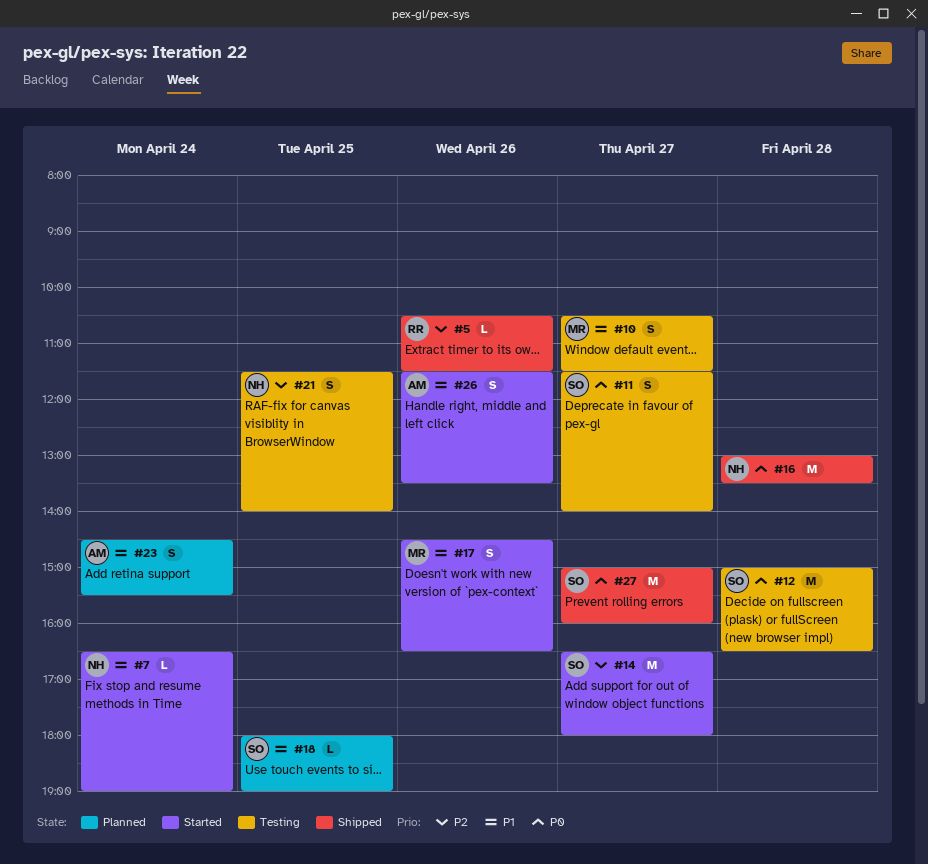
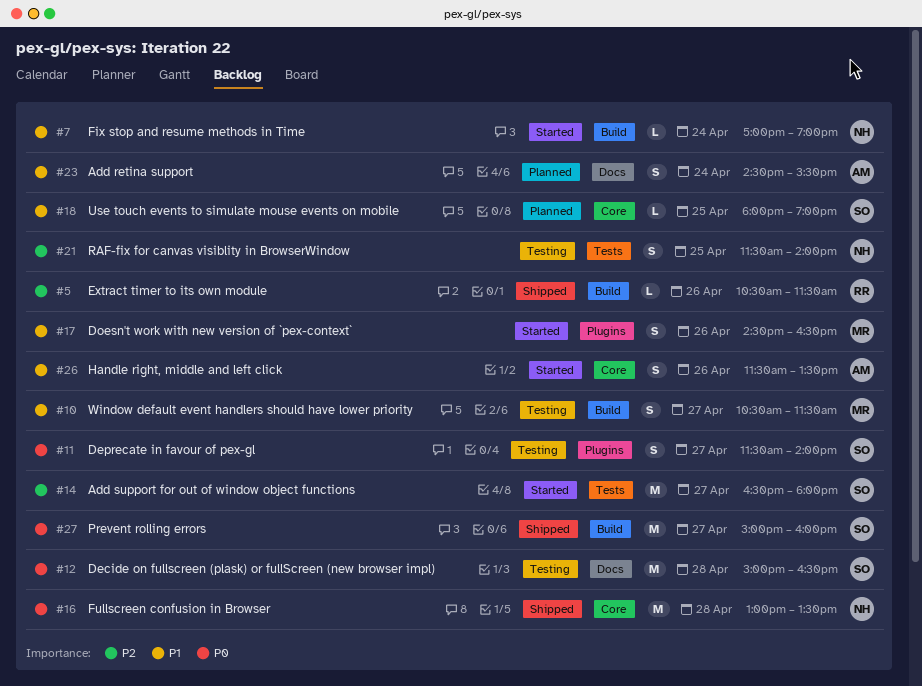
#7, begins: 16:30 -> 17:00

